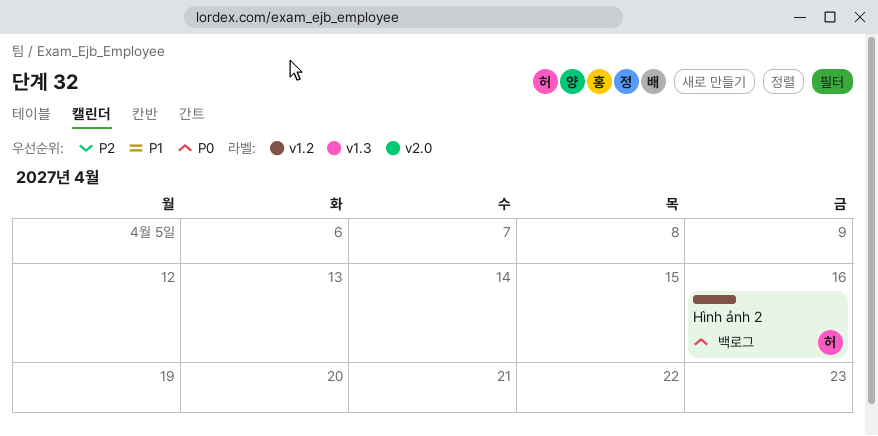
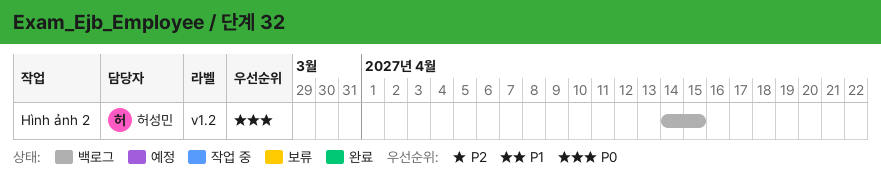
Hình ảnh 2, due: Apr 16 -> Apr 15

